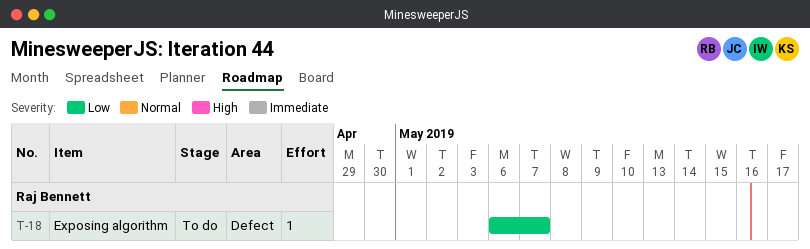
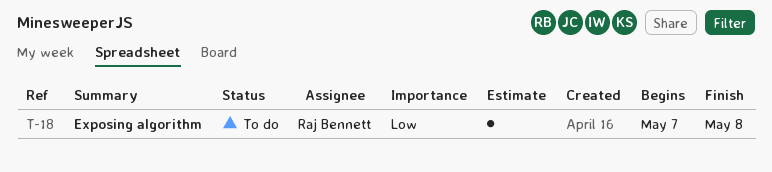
T-18, start: May 6 -> May 7
T-18, due: May 7 -> May 8

